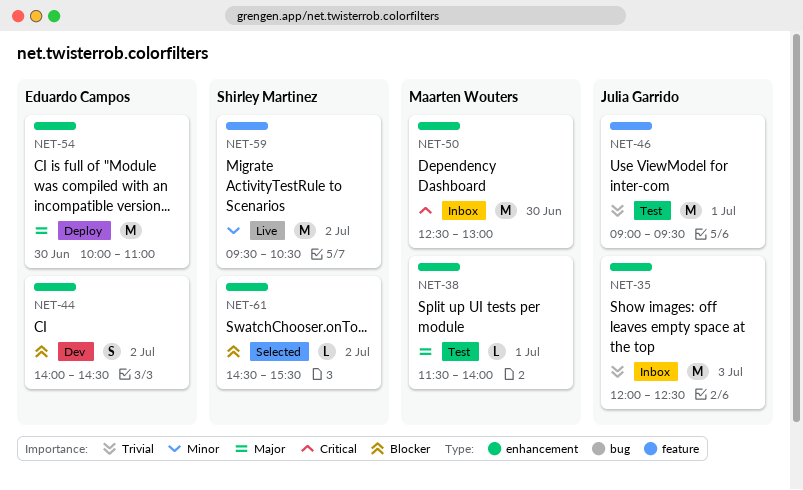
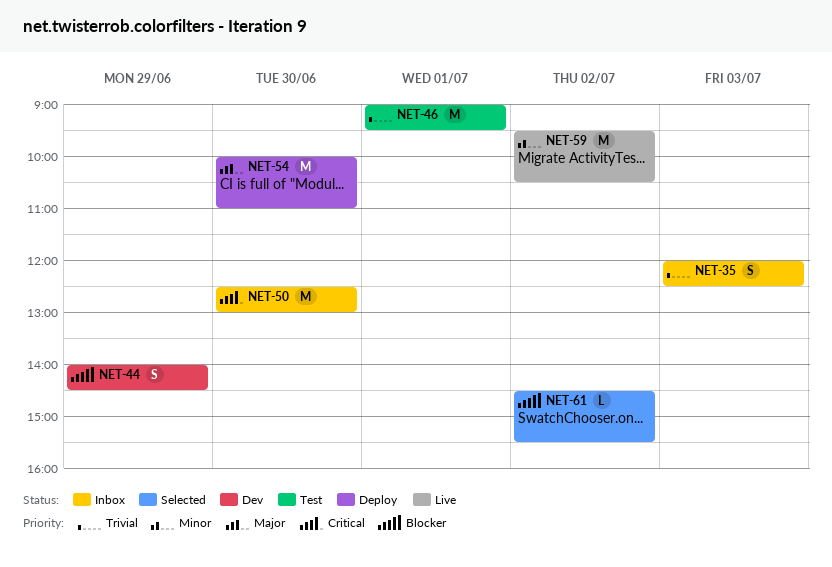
NET-35, estimate: M -> S
NET-38: present -> none
NET-44, day: Jul 2 -> Jun 29

